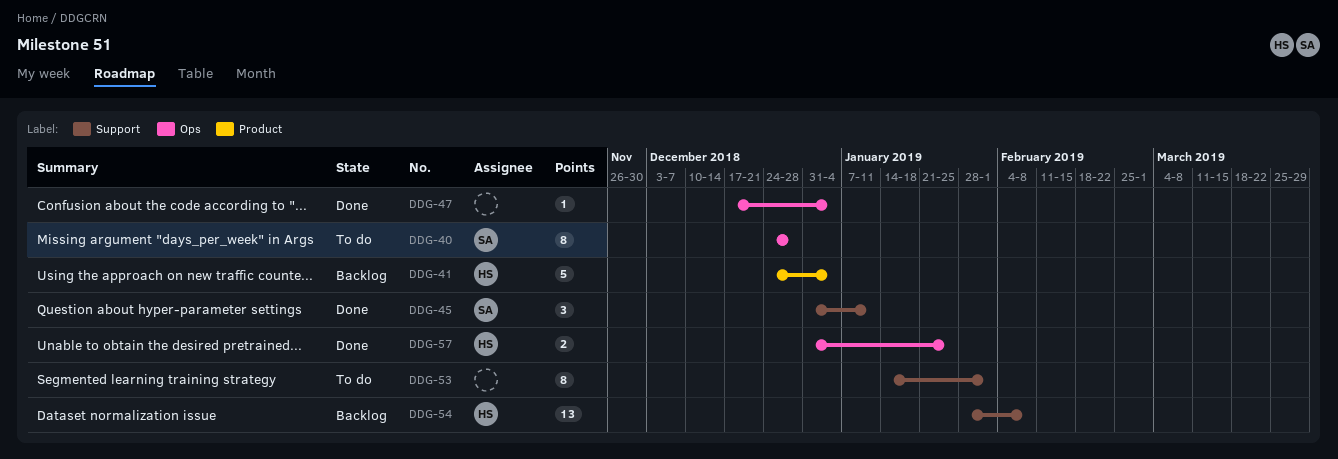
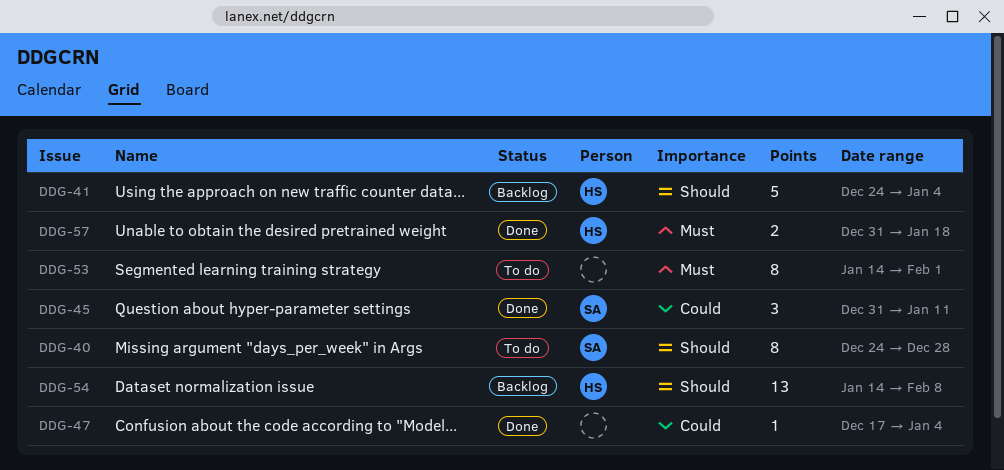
DDG-54, start: Jan 28 -> Jan 14
DDG-57, due: Jan 25 -> Jan 18

